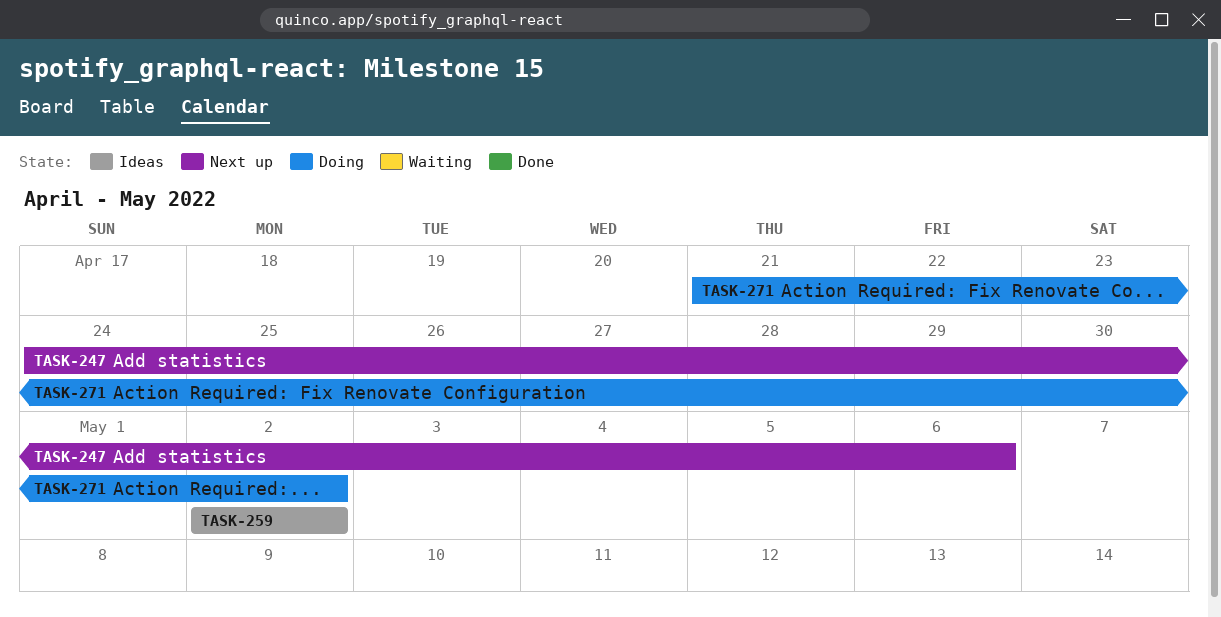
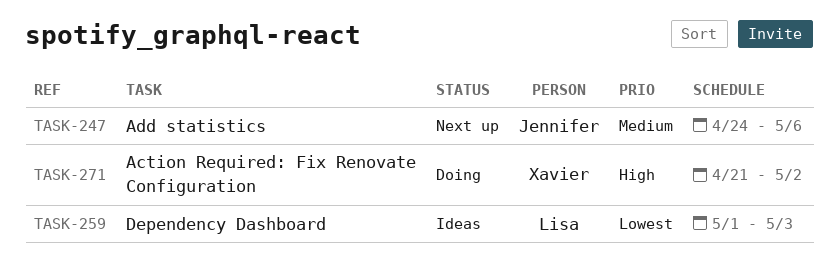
TASK-259, start: May 2 -> May 1
TASK-259, due: May 2 -> May 3

